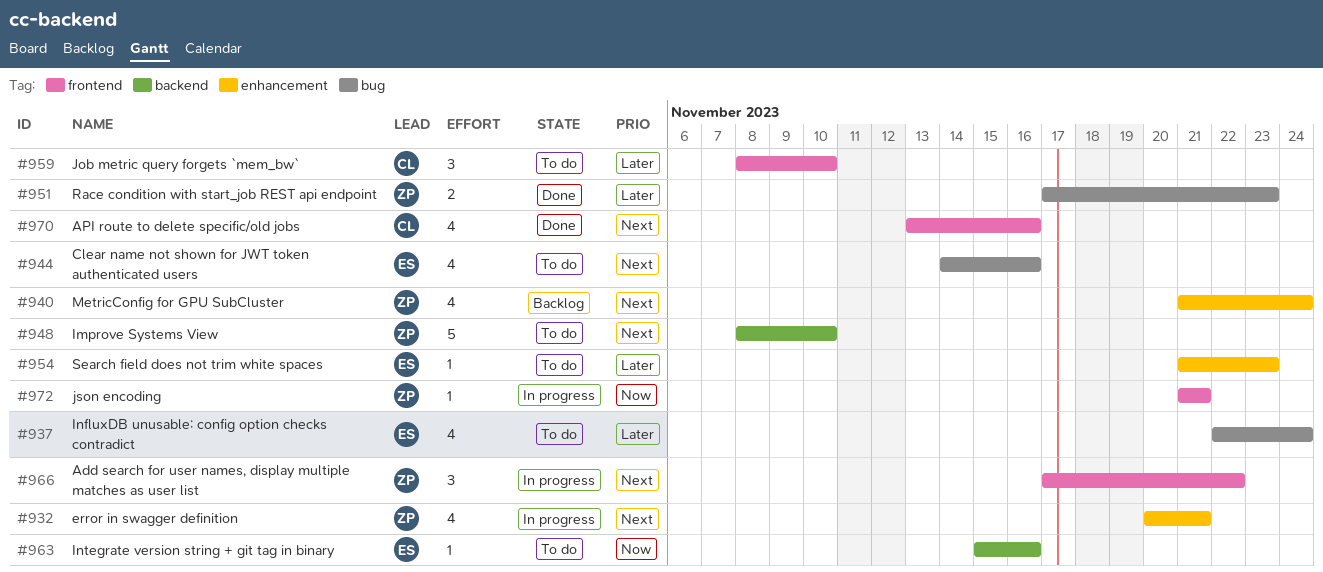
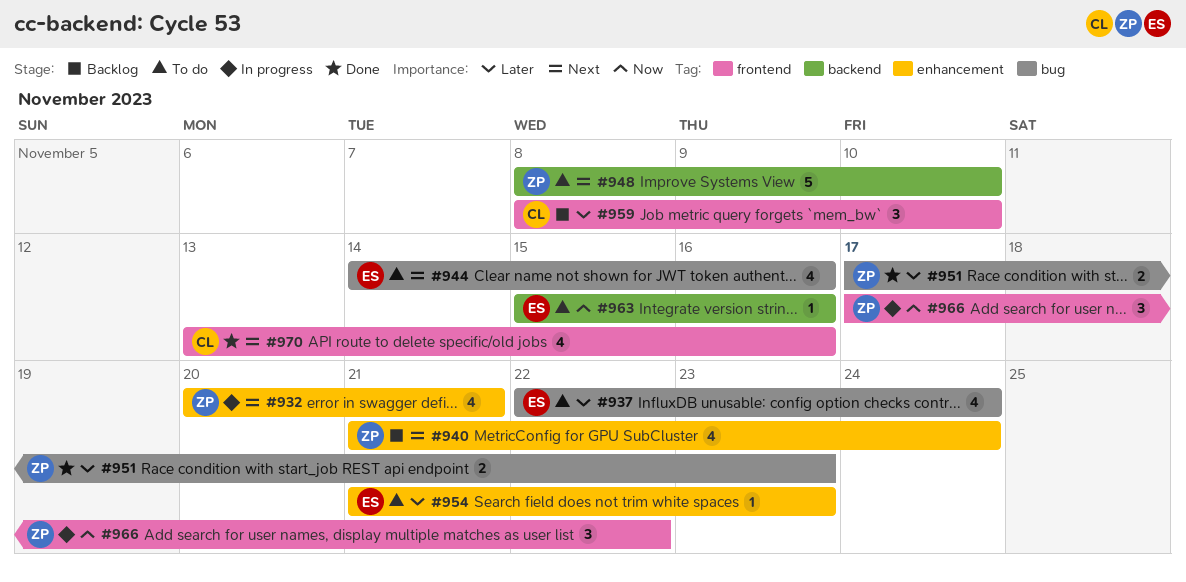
#959, status: To do -> Backlog
#966, priority: Next -> Now
#972: present -> none

